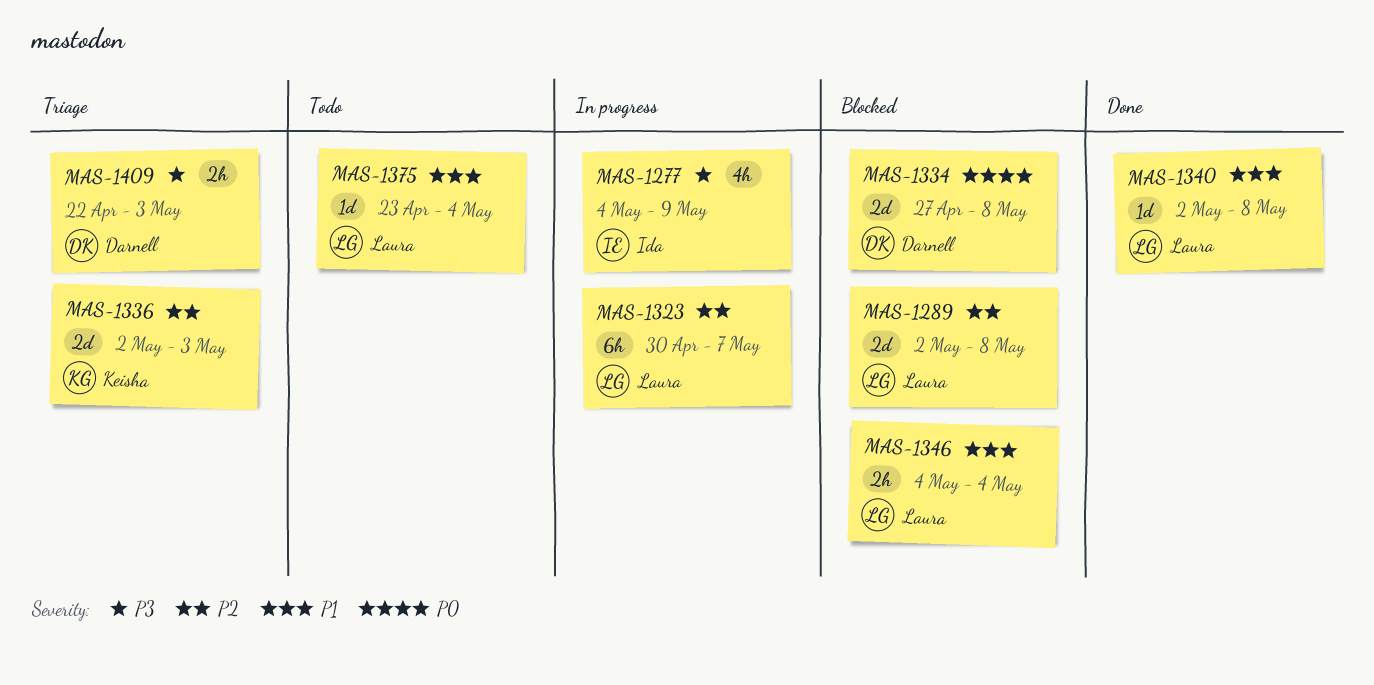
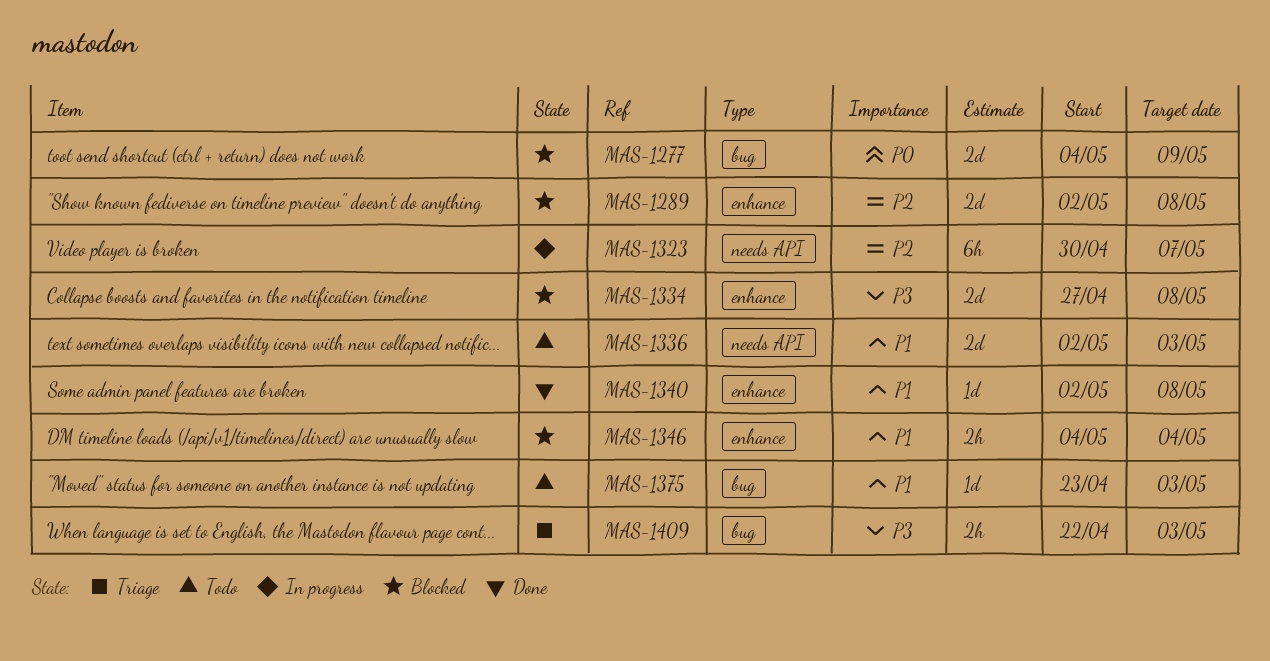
MAS-1277, status: In progress -> Blocked
MAS-1277, priority: P3 -> P0
MAS-1277, estimate: 4h -> 2d
MAS-1334, priority: P0 -> P3
MAS-1336, status: Triage -> Todo
MAS-1336, priority: P2 -> P1
MAS-1375, due: May 4 -> May 3

